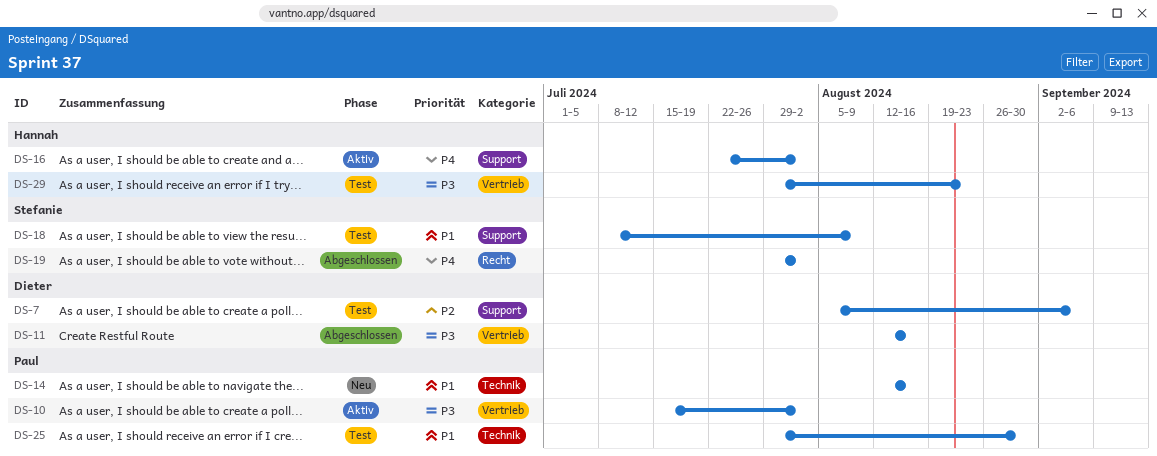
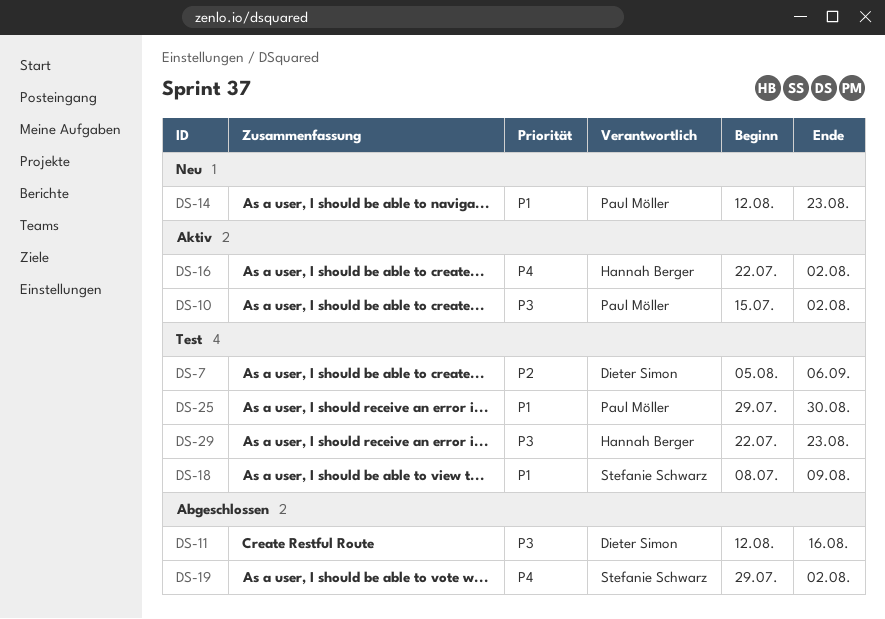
DS-14, due: Aug 16 -> Aug 23
DS-29, start: Jul 29 -> Jul 22

